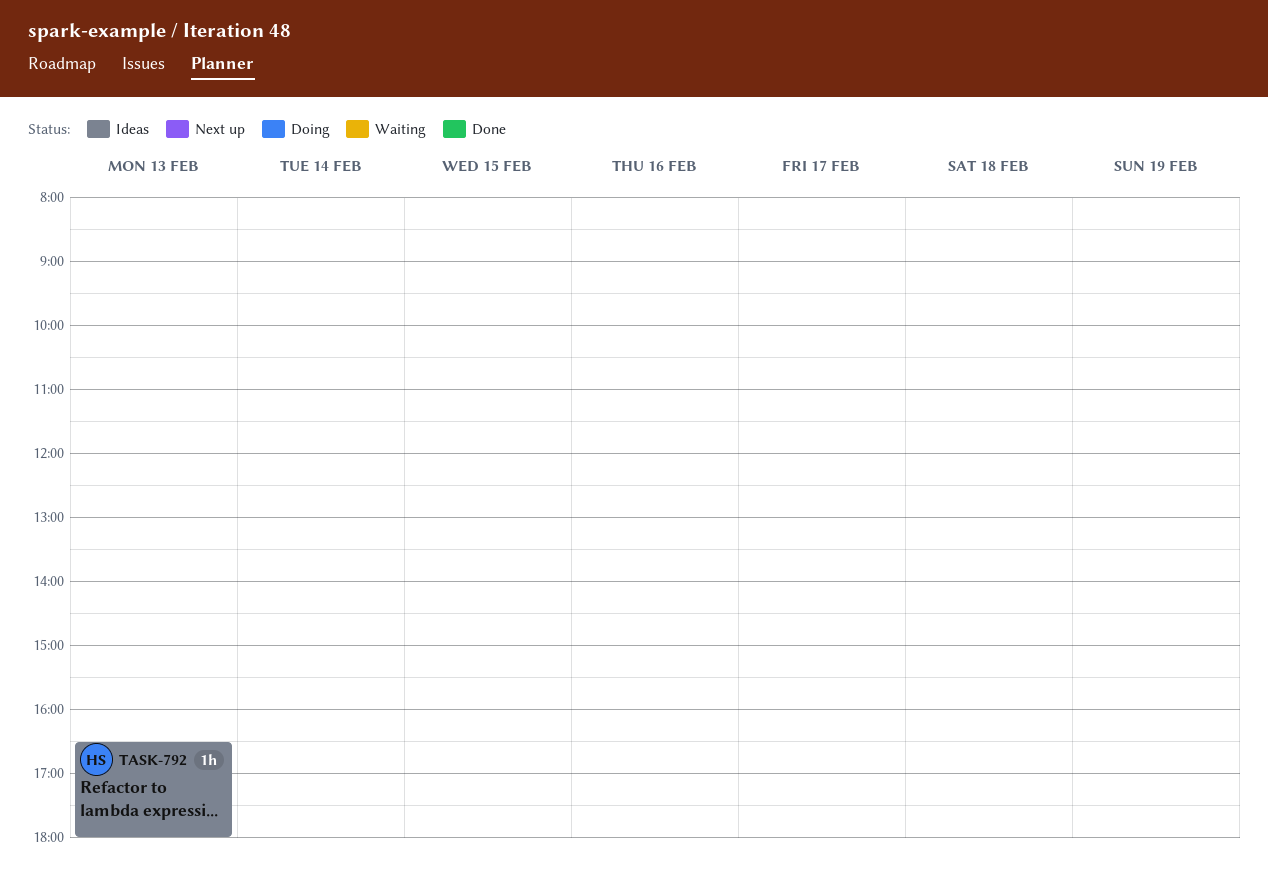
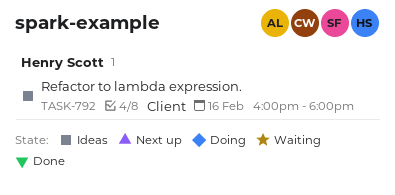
TASK-792, day: Feb 13 -> Feb 16
TASK-792, begins: 16:30 -> 16:00

